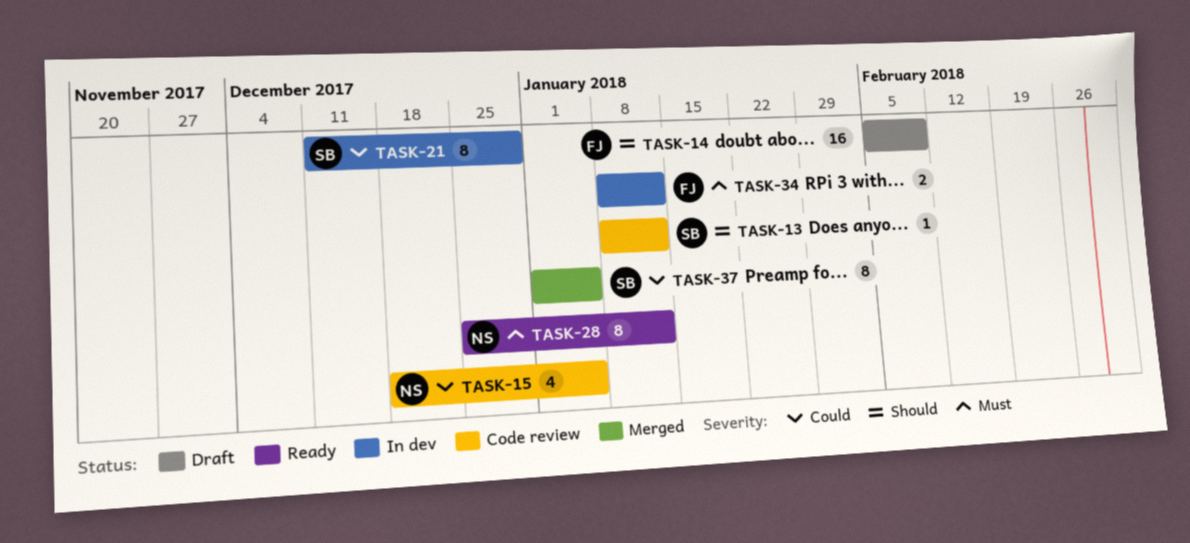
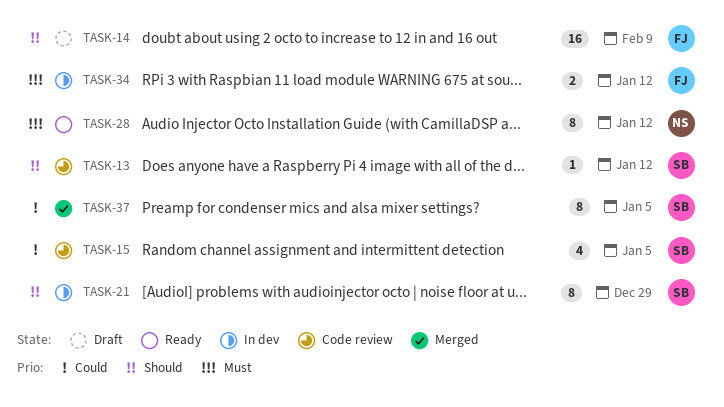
TASK-15, owner: NS -> SB
TASK-21, priority: Could -> Should

